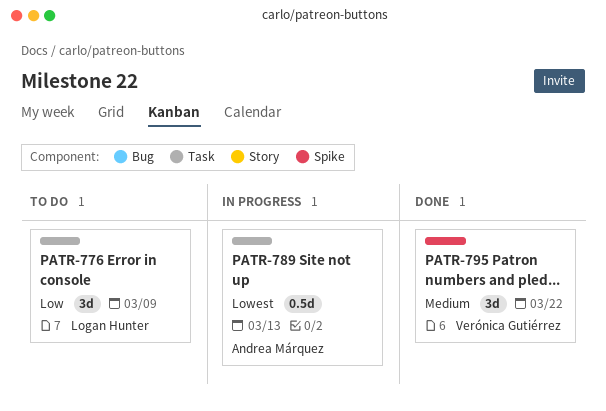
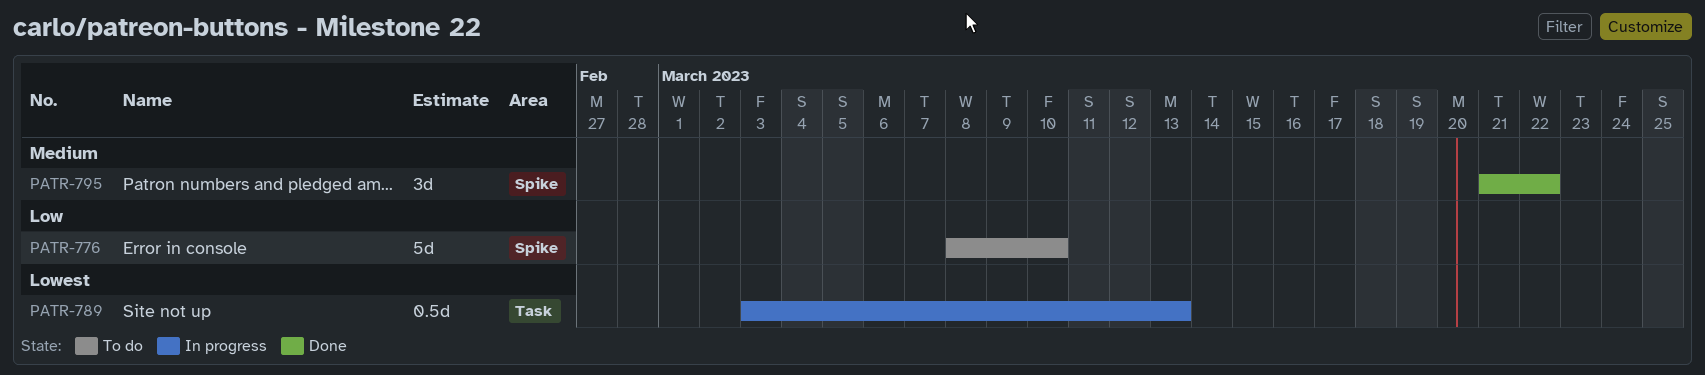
PATR-776, label: Task -> Spike
PATR-776, estimate: 3d -> 5d
PATR-776, due: Mar 9 -> Mar 10

